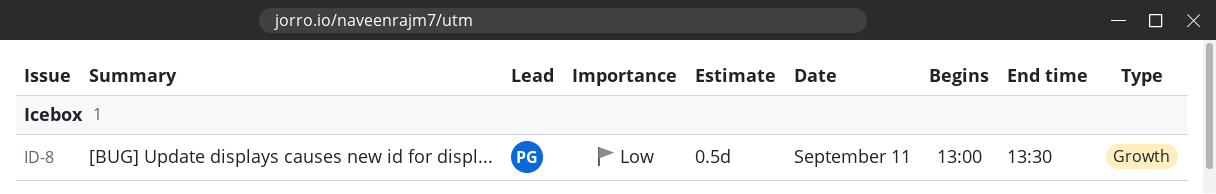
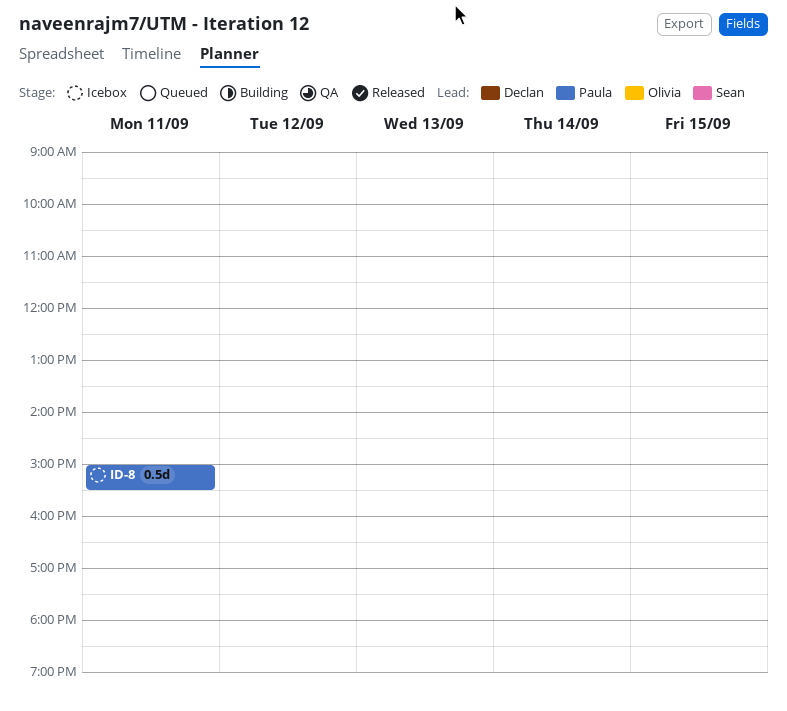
ID-8, begins: 13:00 -> 15:00
ID-8, ends: 13:30 -> 15:30

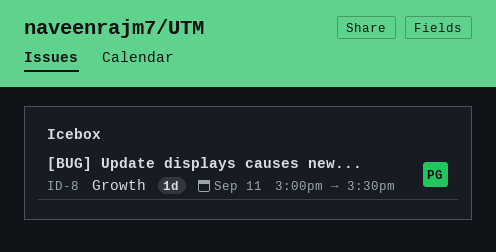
ID-8, estimate: 0.5d -> 1d

